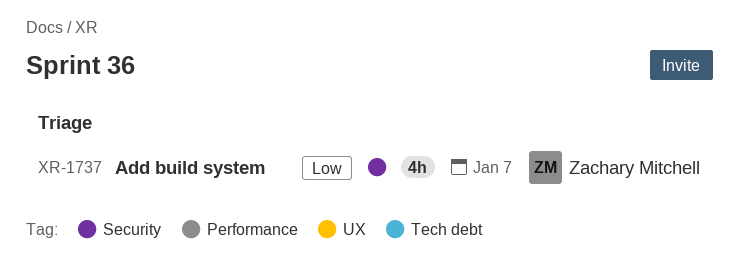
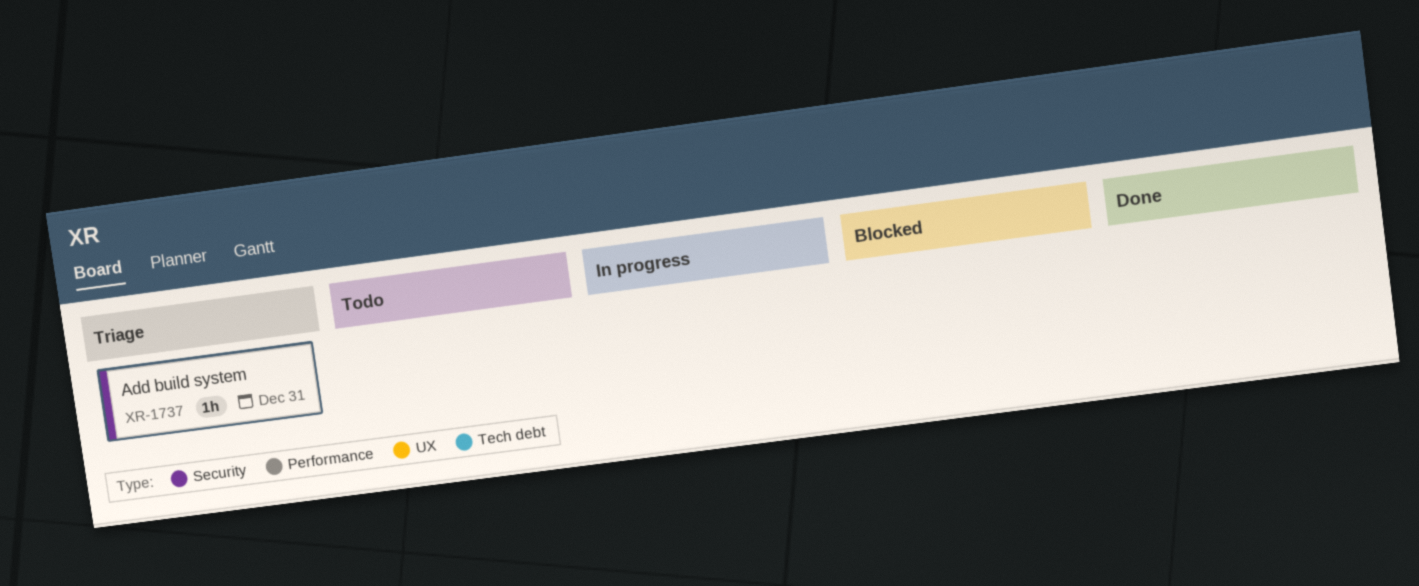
XR-1737, estimate: 4h -> 1h
XR-1737, due: Jan 7 -> Dec 31

